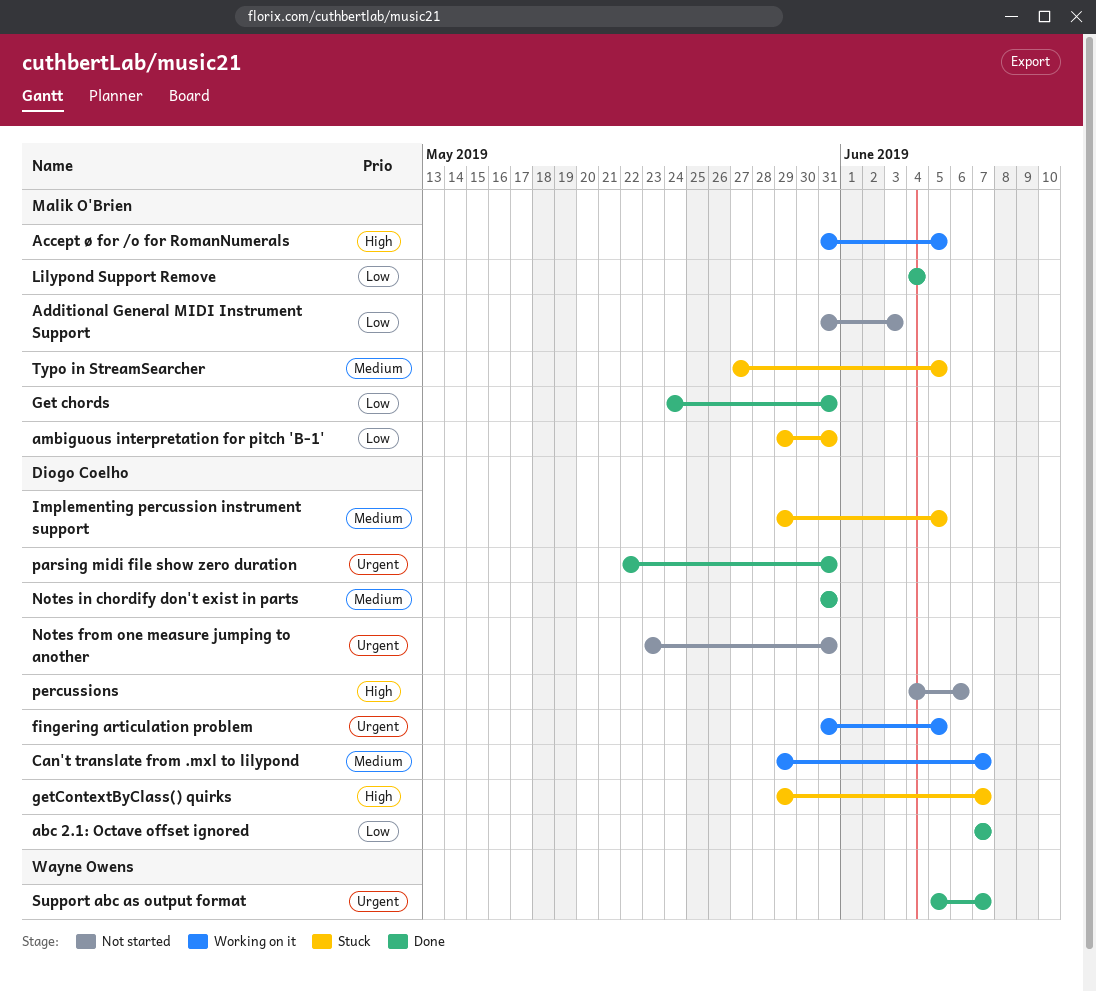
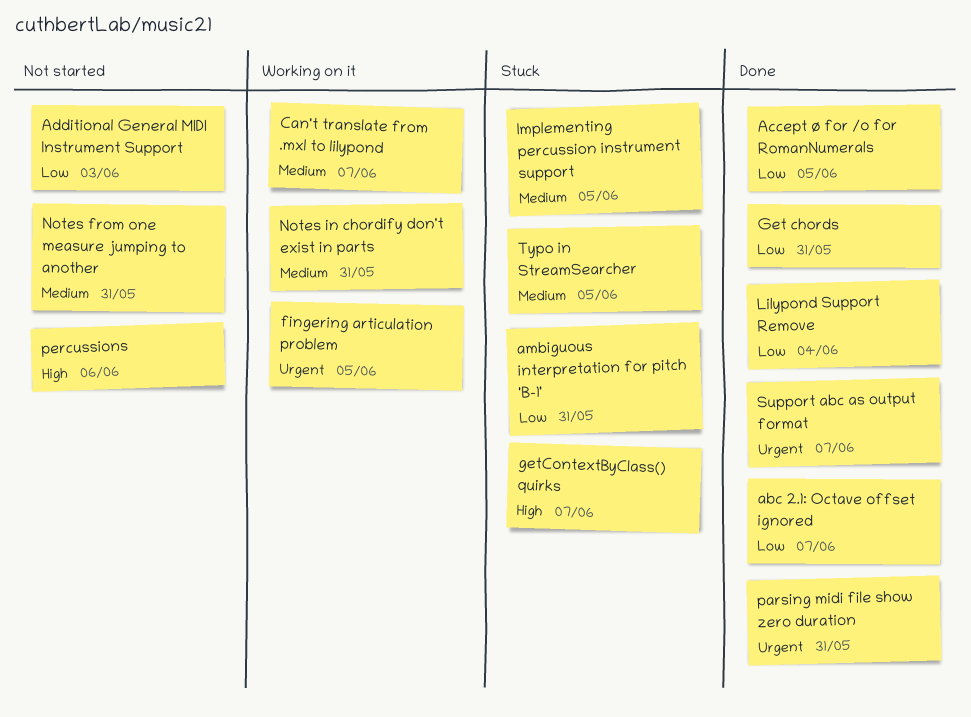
Accept ø for /o for RomanNumerals, status: Working on it -> Done
Accept ø for /o for RomanNumerals, priority: High -> Low
Notes from one measure jumping to another, priority: Urgent -> Medium
Notes in chordify don't exist in parts, status: Done -> Working on it

